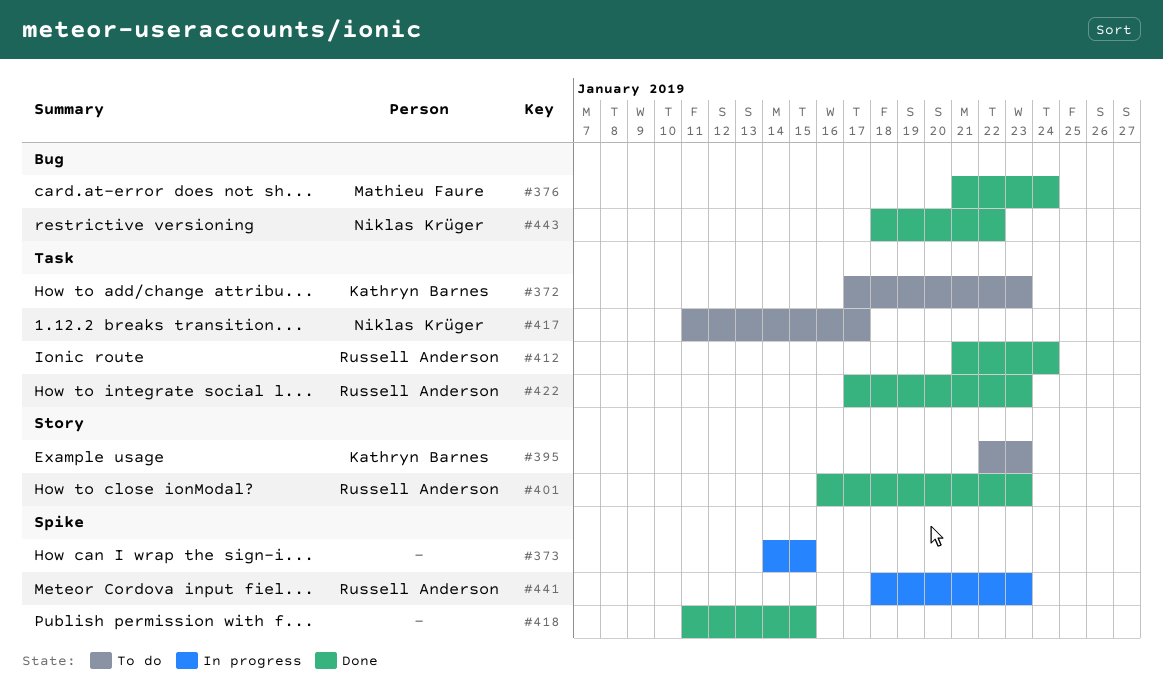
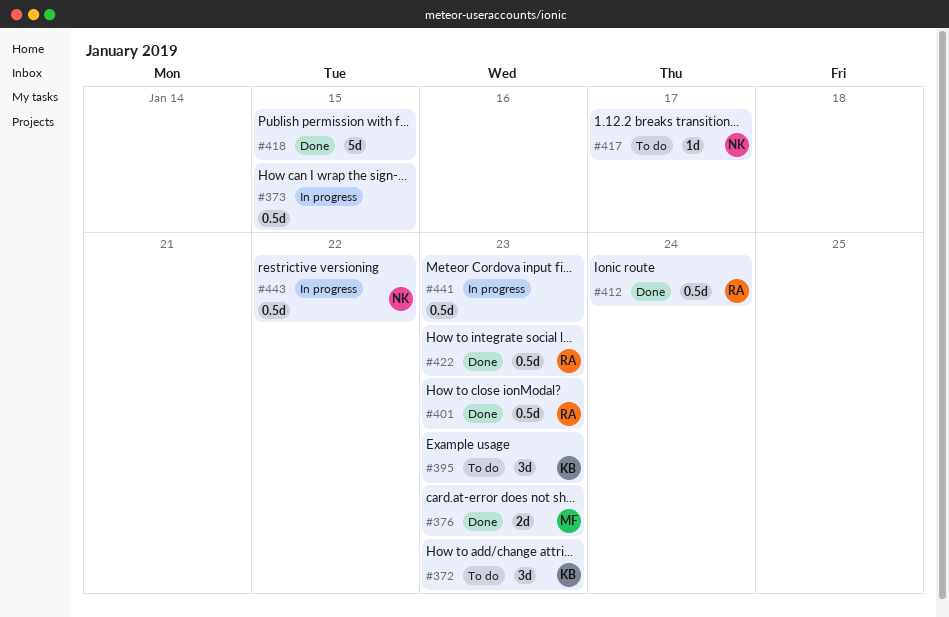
#376, due: Jan 24 -> Jan 23
#441, owner: Russell Anderson -> none
#443, status: Done -> In progress

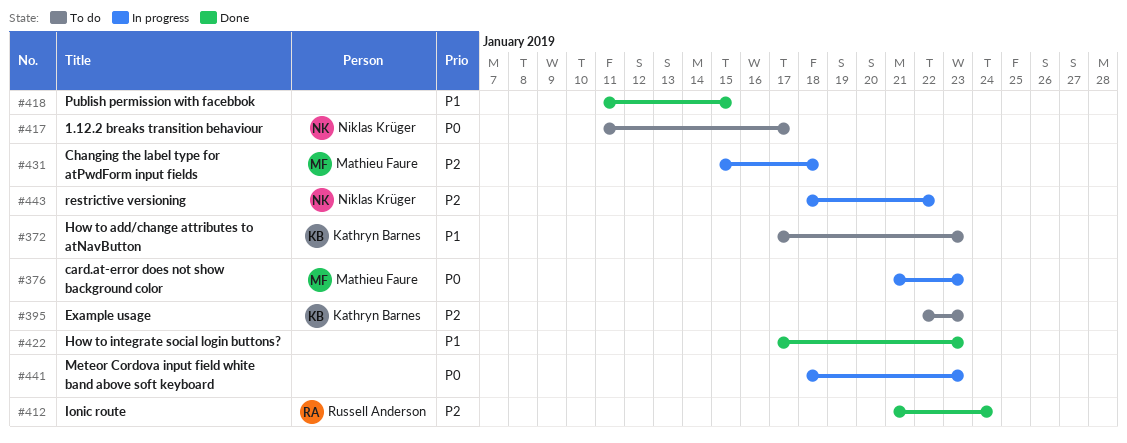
#373: present -> none
#376, status: Done -> In progress
#401: present -> none
#422, owner: Russell Anderson -> none
#431: none -> present

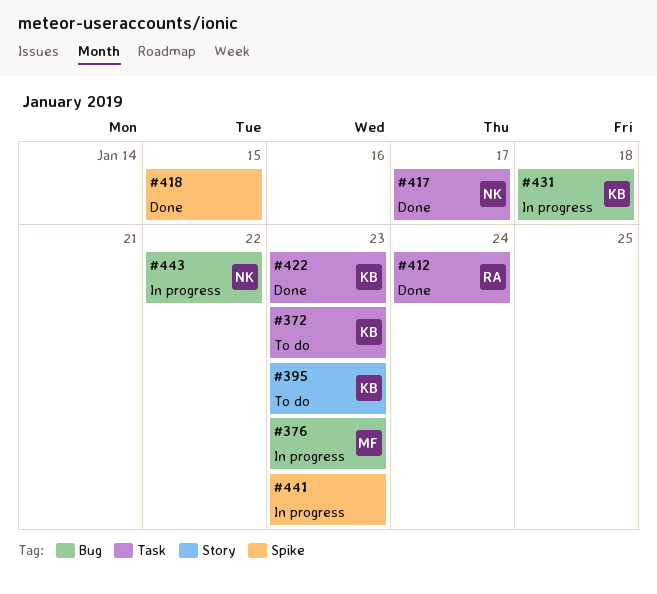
#417, status: To do -> Done
#422, owner: none -> Kathryn Barnes
#431, owner: Mathieu Faure -> Kathryn Barnes

